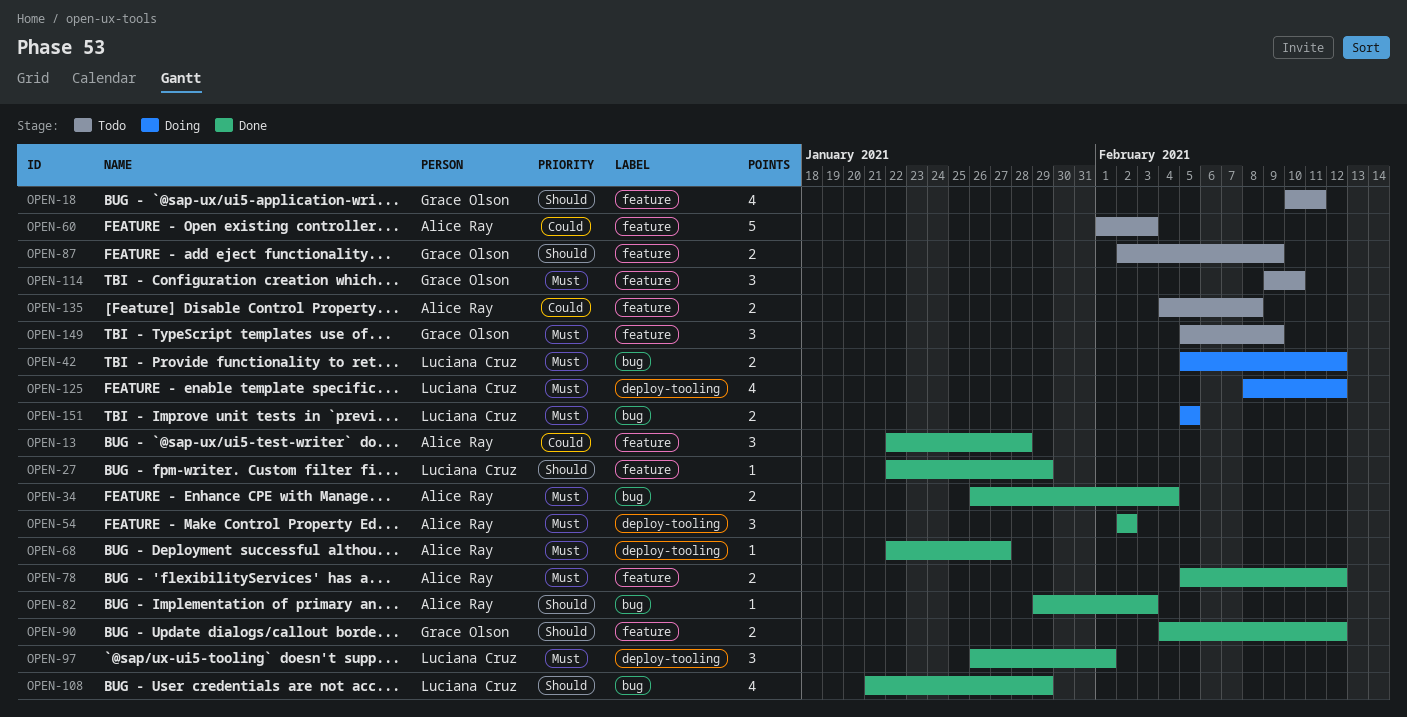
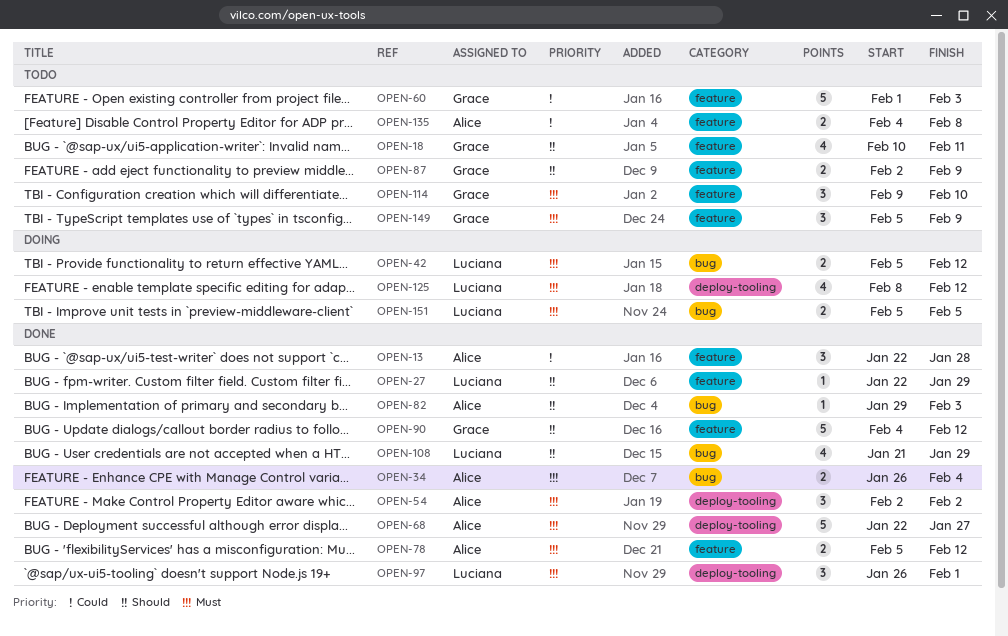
OPEN-60, owner: Alice Ray -> Grace Olson
OPEN-68, estimate: 1 -> 5
OPEN-90, estimate: 2 -> 5

